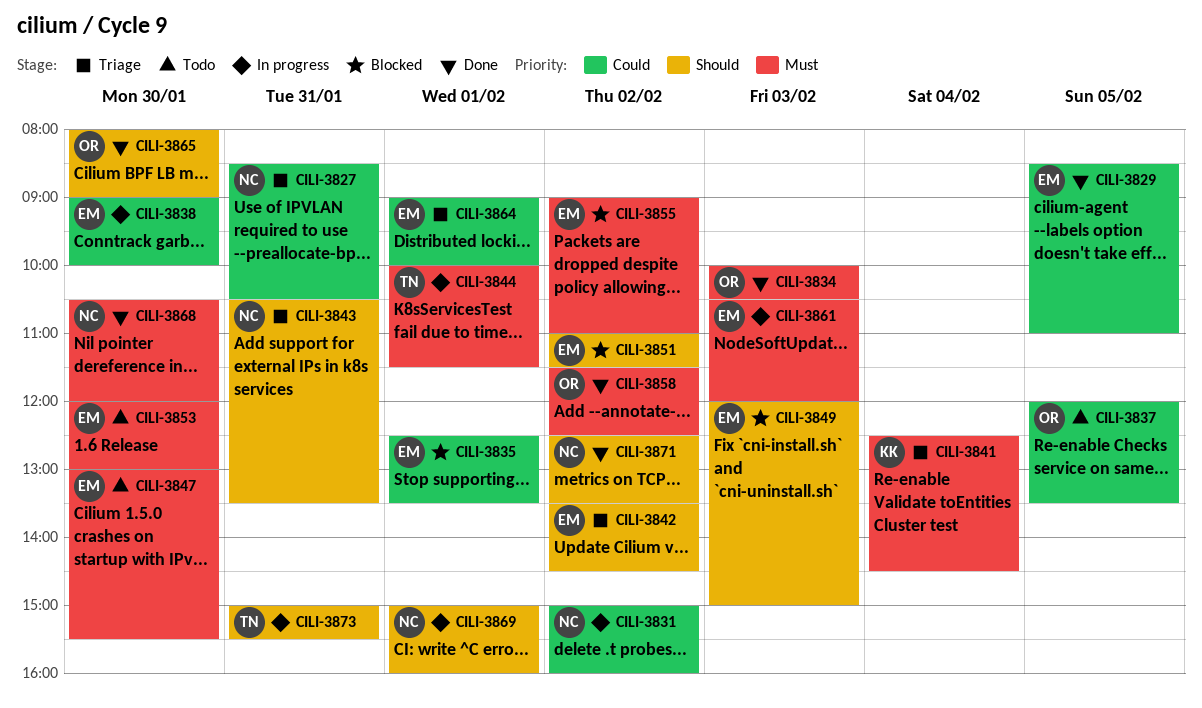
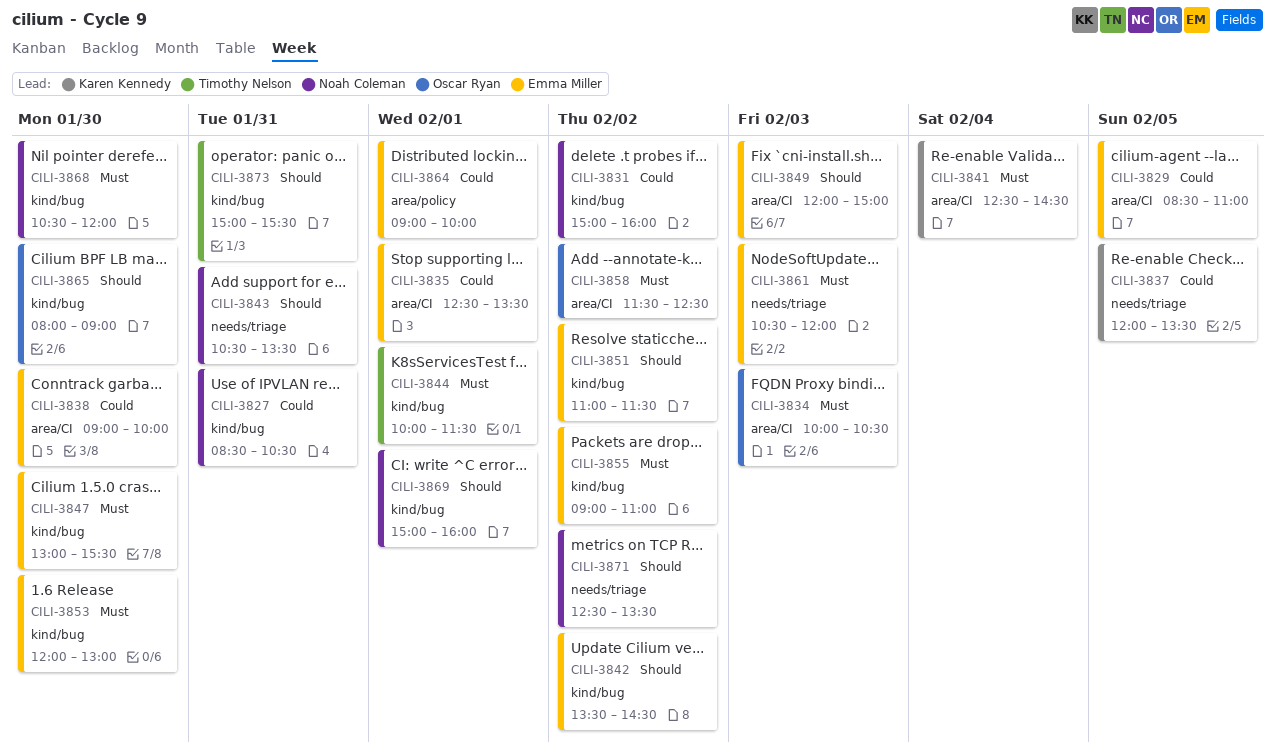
CILI-3837, owner: Oscar Ryan -> Karen Kennedy

